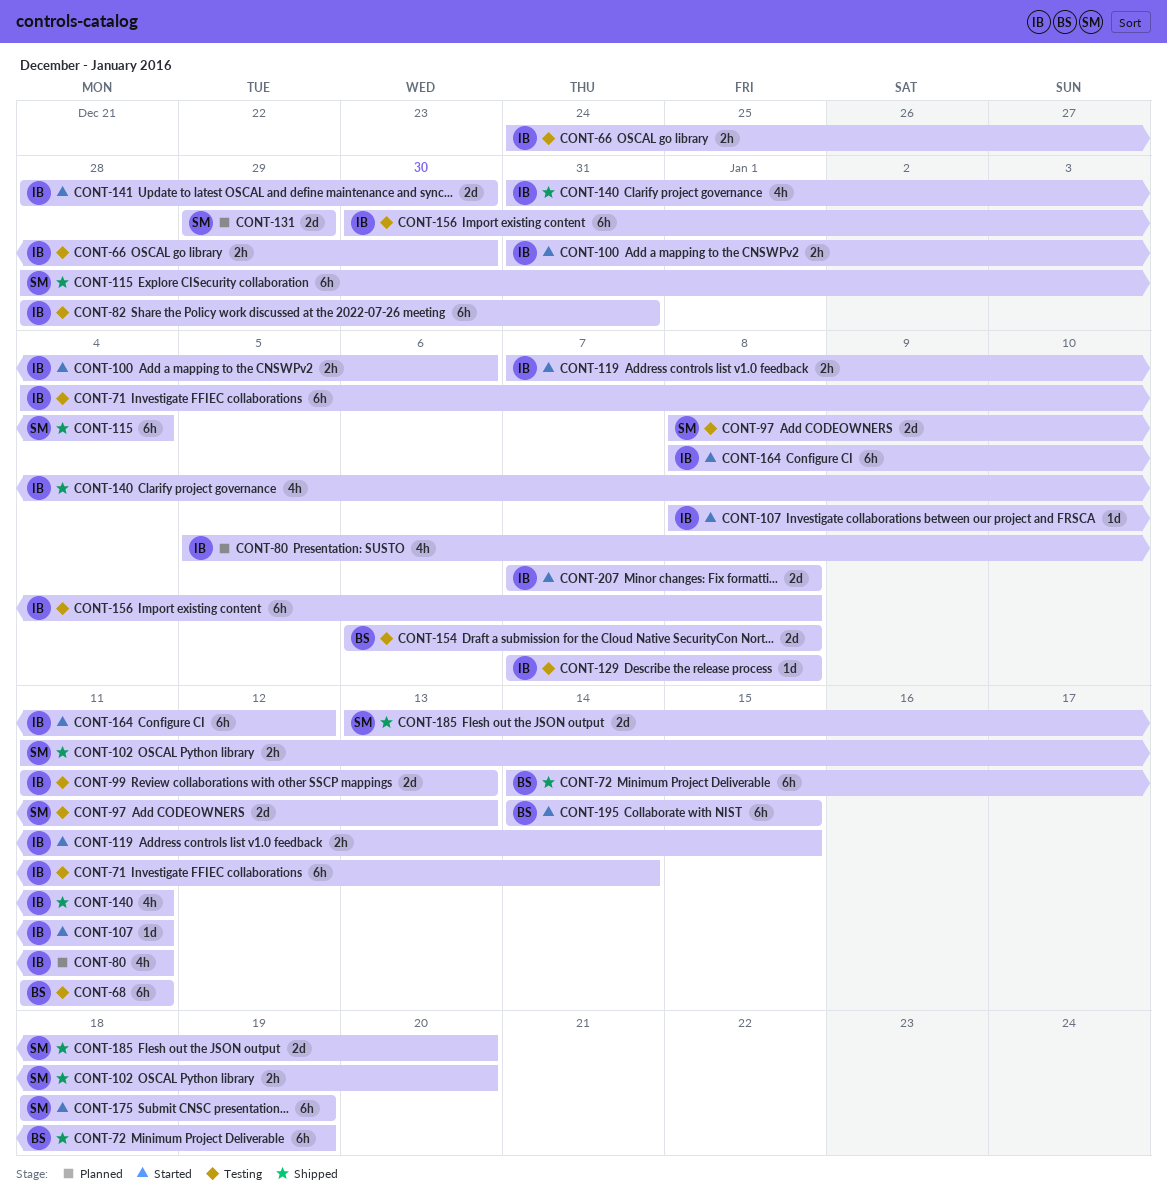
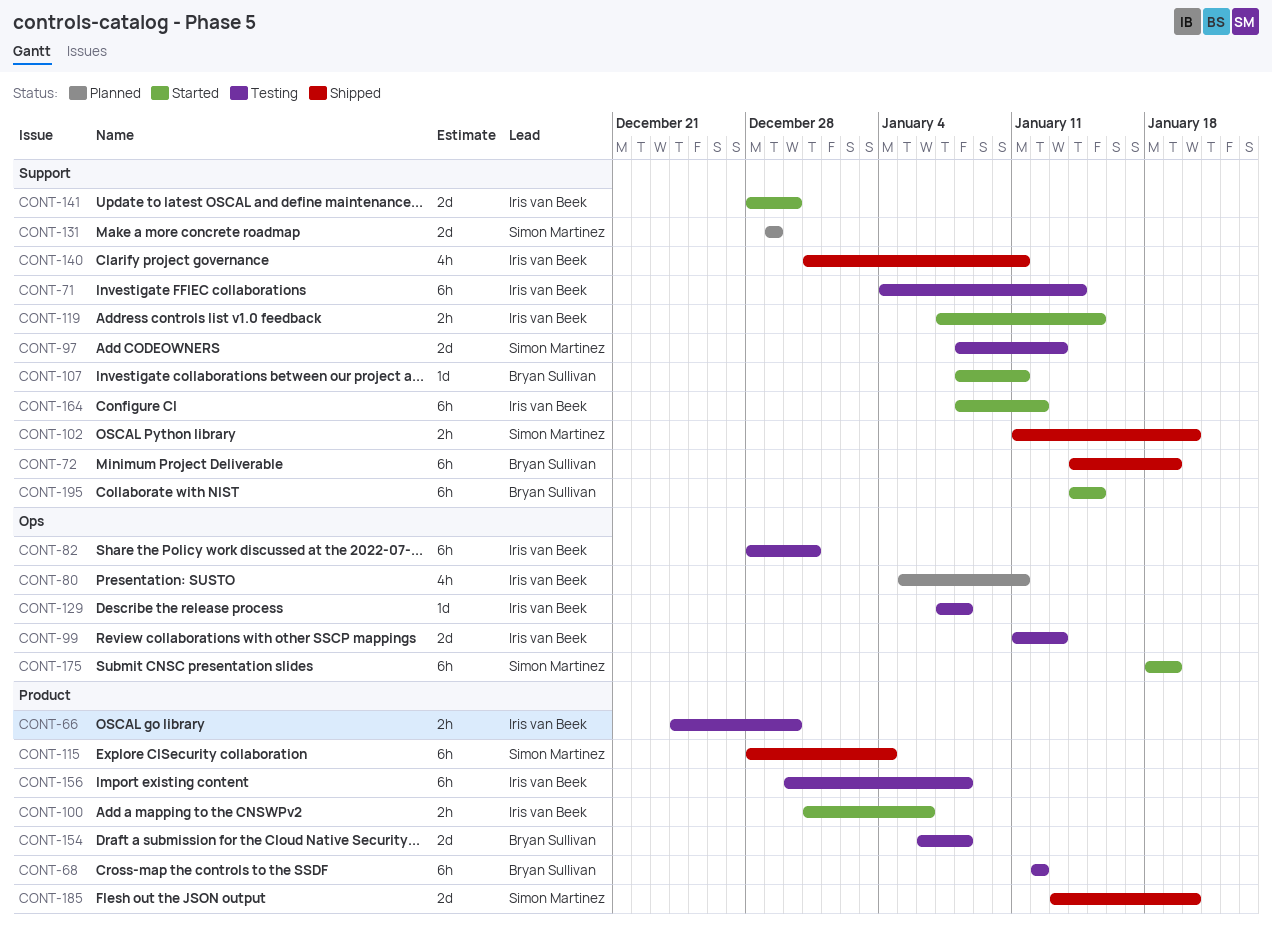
CONT-68, start: Jan 11 -> Jan 12
CONT-68, due: Jan 11 -> Jan 12
CONT-107, owner: Iris van Beek -> Bryan Sullivan
CONT-207: present -> none

